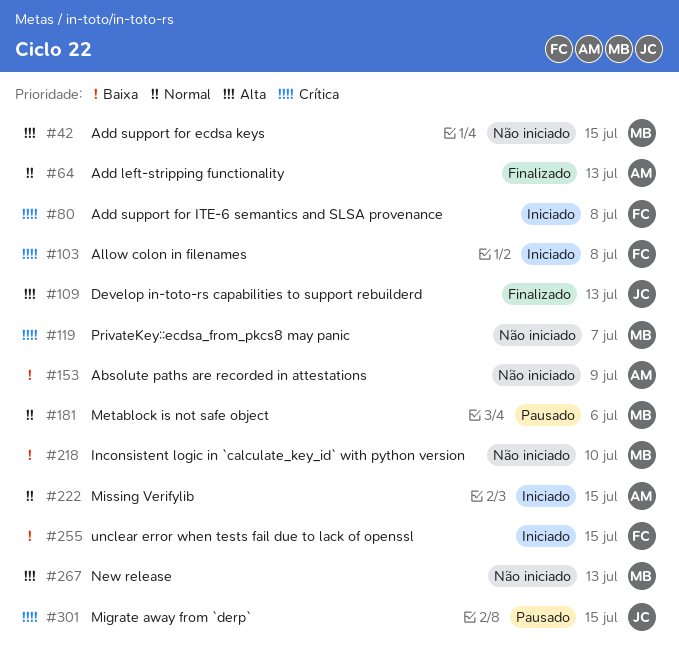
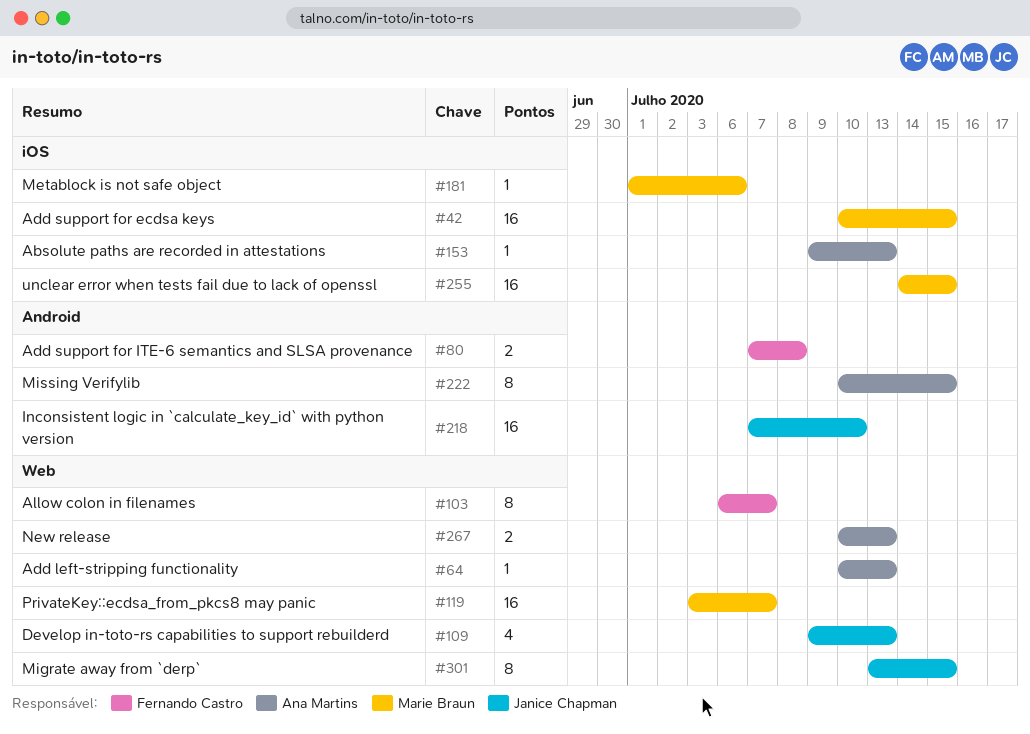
#103, due: Jul 8 -> Jul 7
#153, due: Jul 9 -> Jul 13
#218, owner: Marie Braun -> Janice Chapman
#255, owner: Fernando Castro -> Marie Braun
#267, owner: Marie Braun -> Ana Martins

